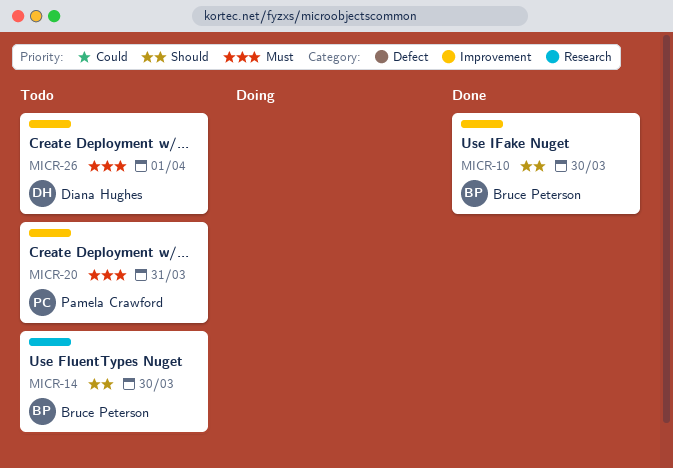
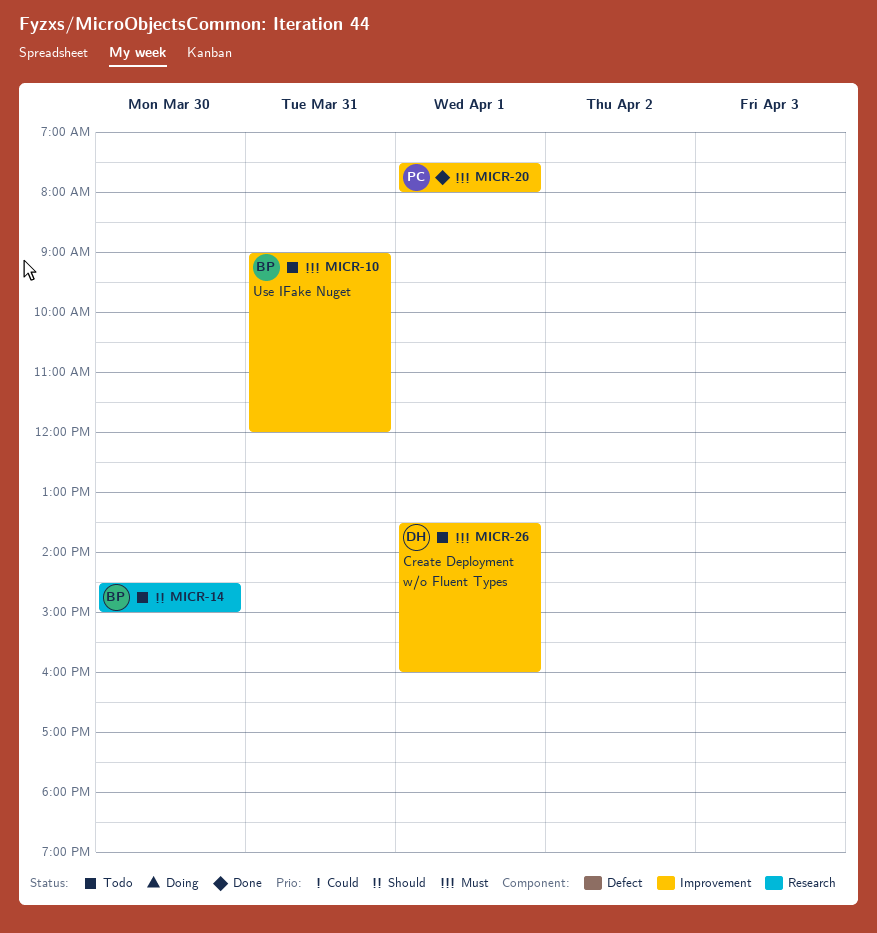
MICR-10, status: Done -> Todo
MICR-10, priority: Should -> Must
MICR-10, day: Mar 30 -> Mar 31
MICR-20, status: Todo -> Done
MICR-20, day: Mar 31 -> Apr 1

